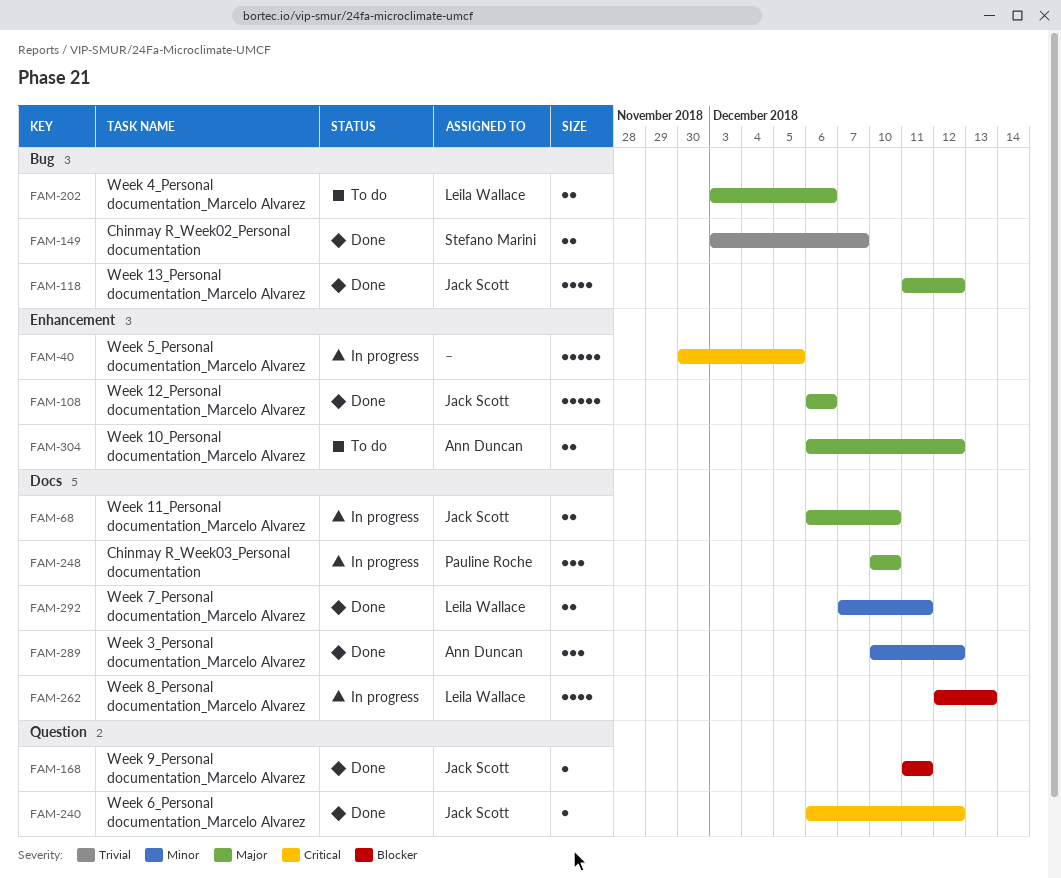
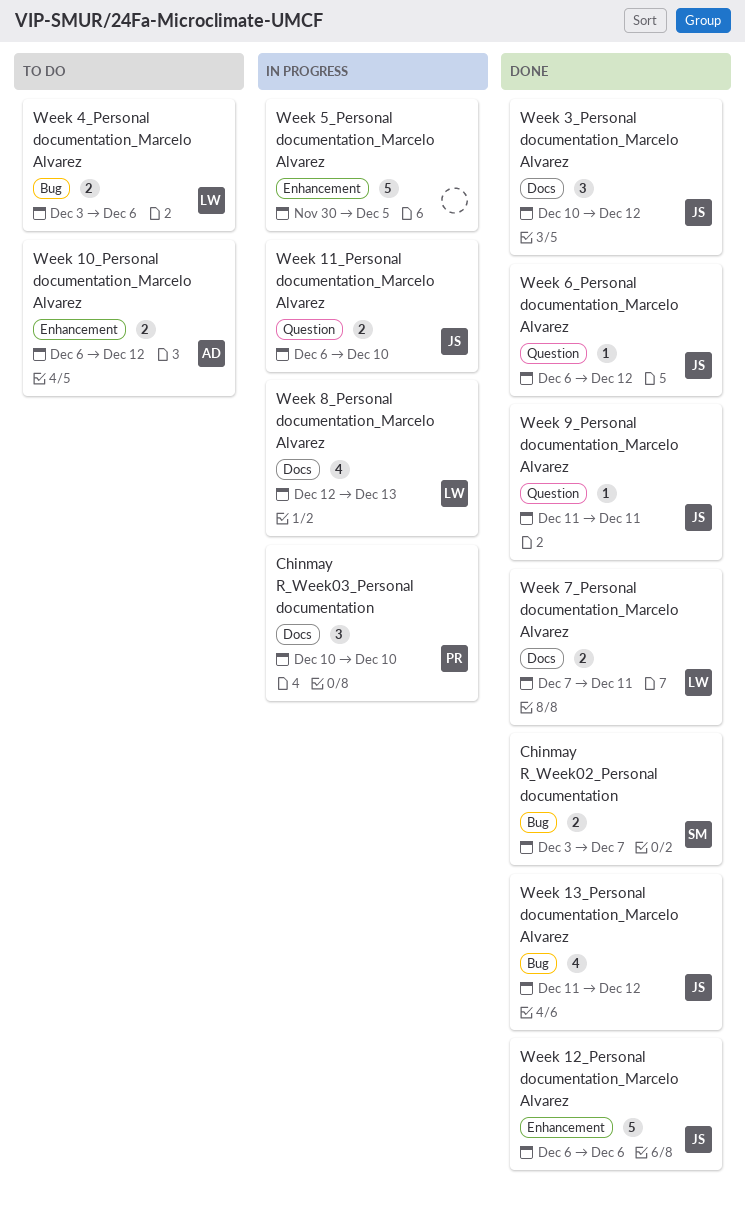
Week 11_Personal documentation_Marcelo Alvarez, label: Docs -> Question
Week 3_Personal documentation_Marcelo Alvarez, owner: Ann Duncan -> Jack Scott

